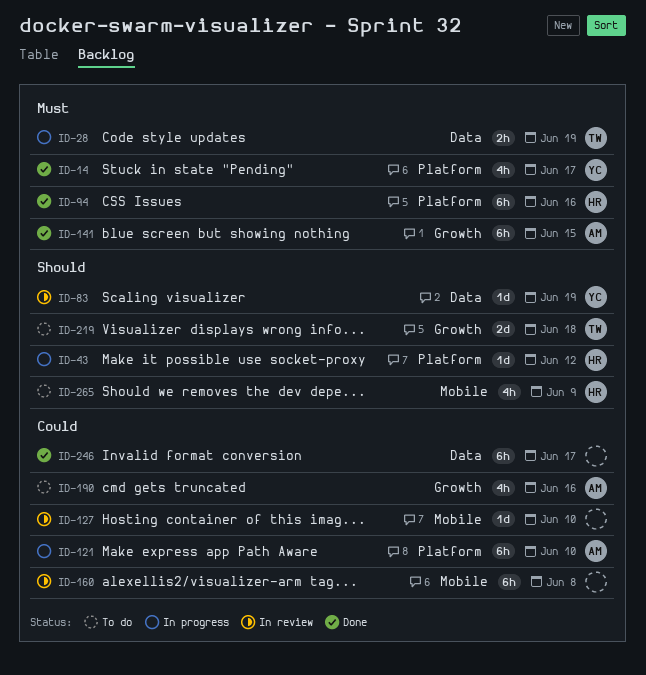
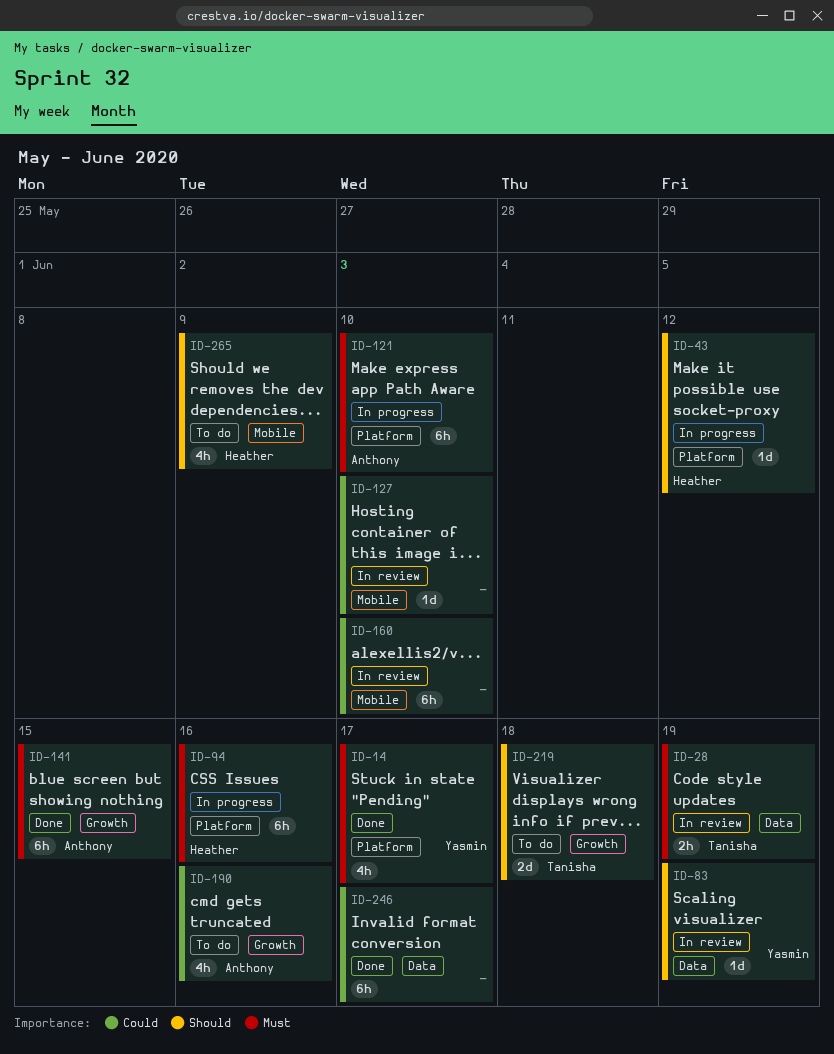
ID-28, status: In progress -> In review
ID-94, status: Done -> In progress
ID-121, priority: Could -> Must
ID-160, due: Jun 8 -> Jun 10

